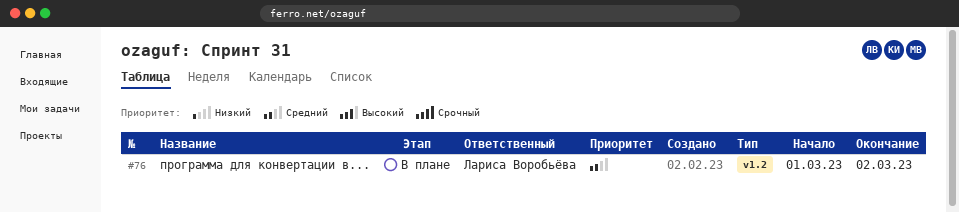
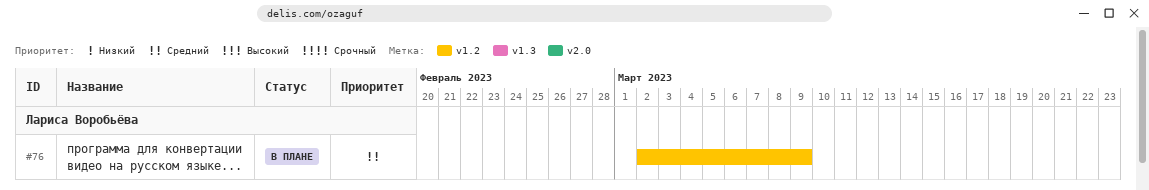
#76, start: Mar 1 -> Mar 2
#76, due: Mar 2 -> Mar 9

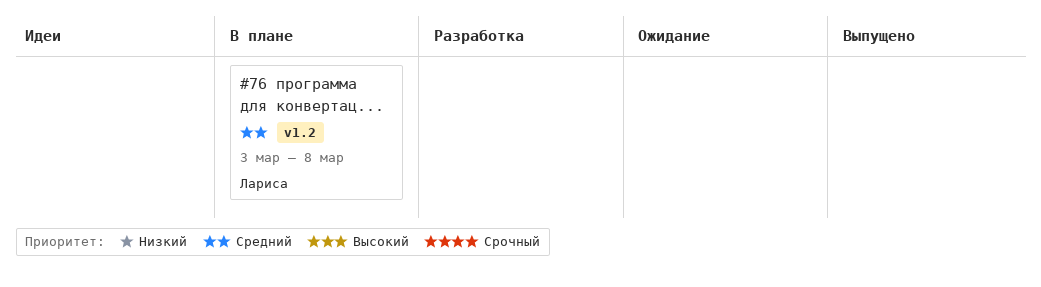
#76, start: Mar 2 -> Mar 3
#76, due: Mar 9 -> Mar 8

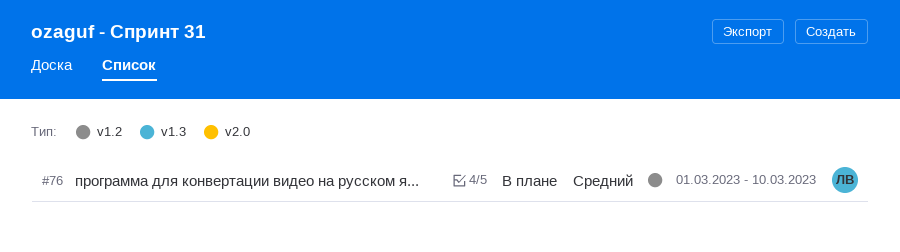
#76, start: Mar 3 -> Mar 1
#76, due: Mar 8 -> Mar 10

